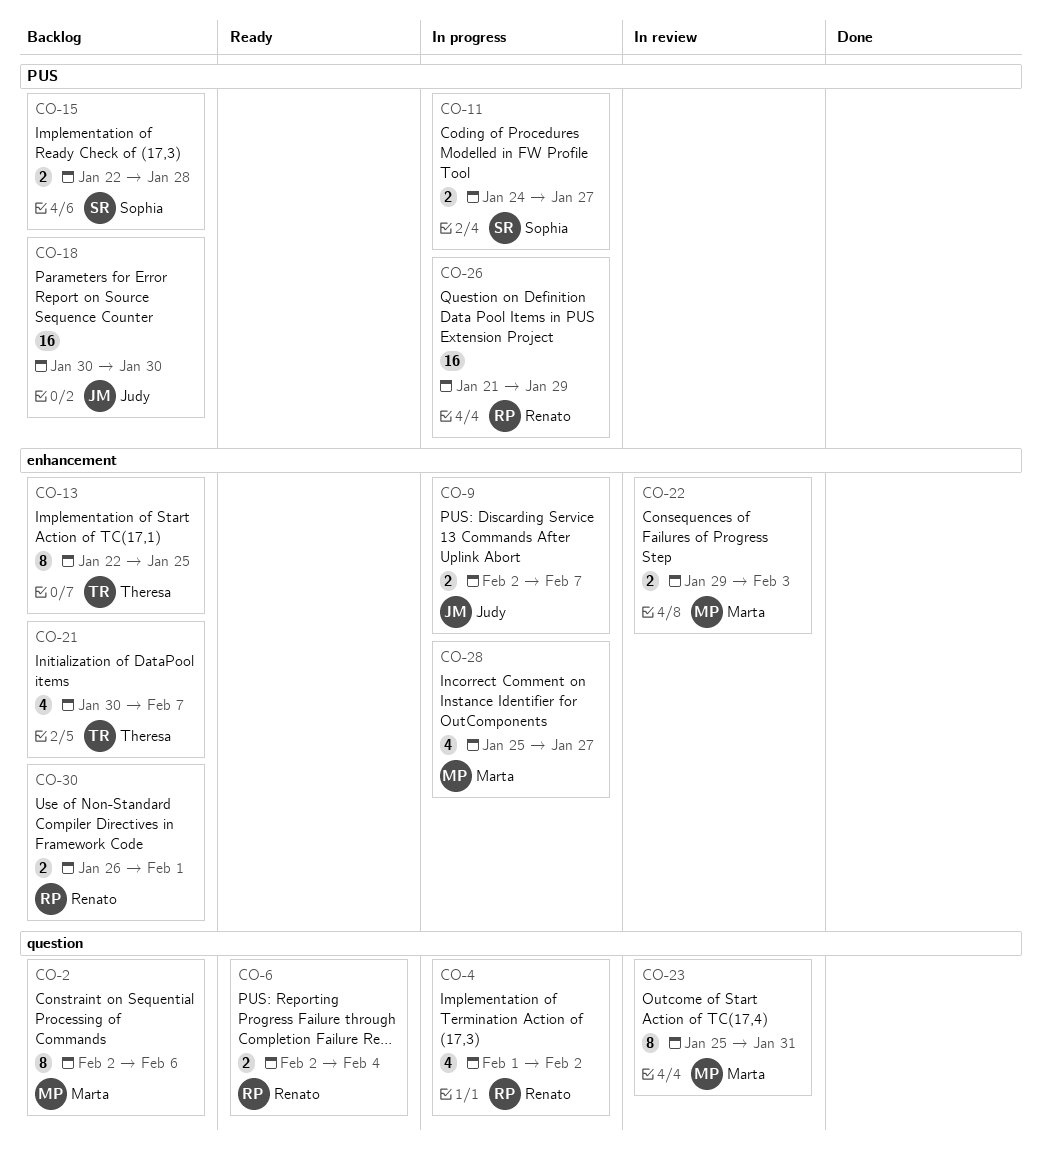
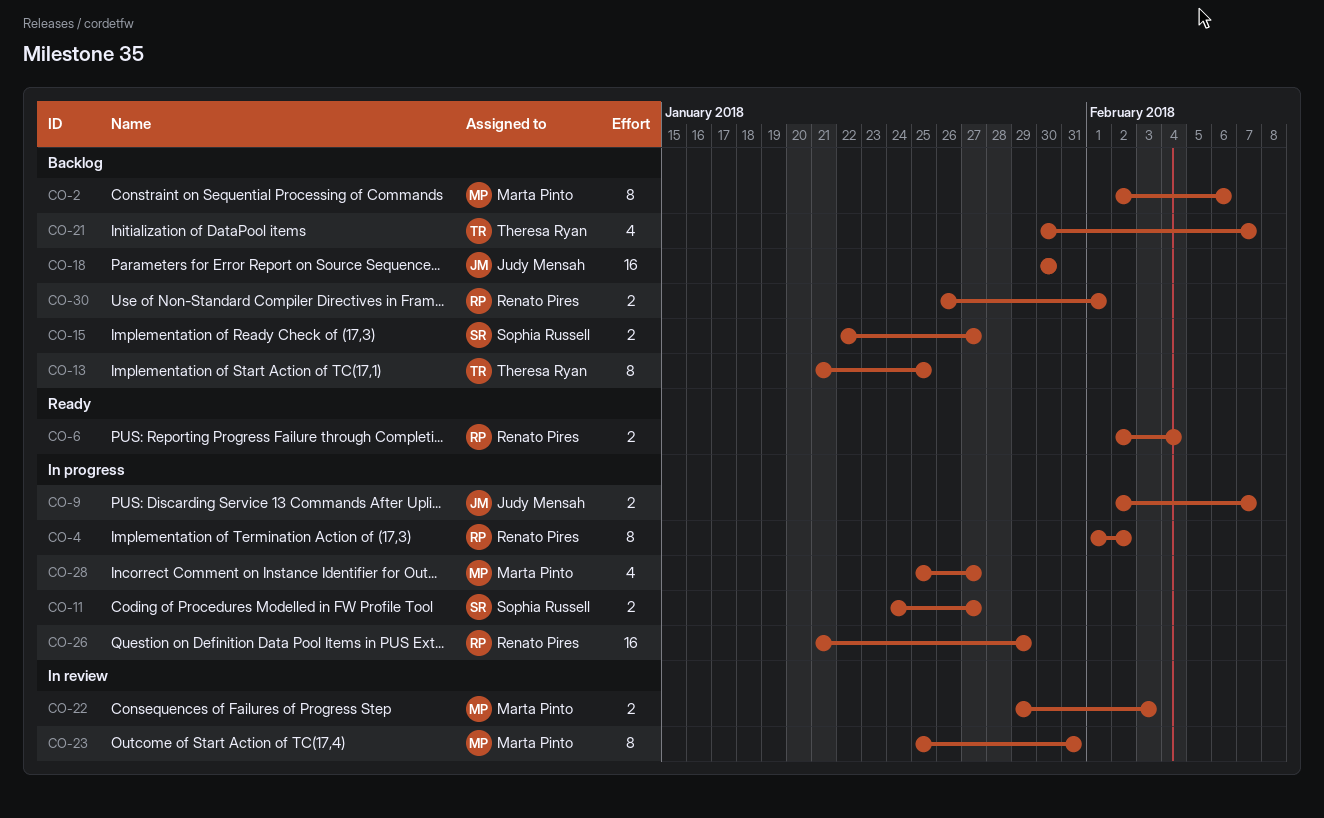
CO-4, estimate: 4 -> 8
CO-13, start: Jan 22 -> Jan 21
CO-15, due: Jan 28 -> Jan 27

